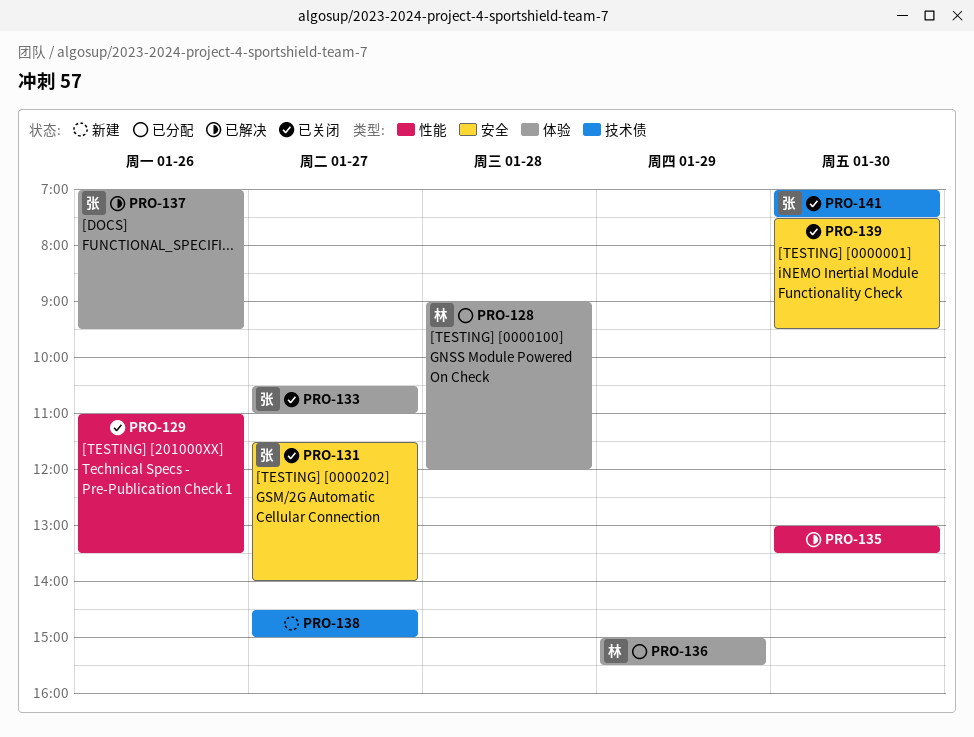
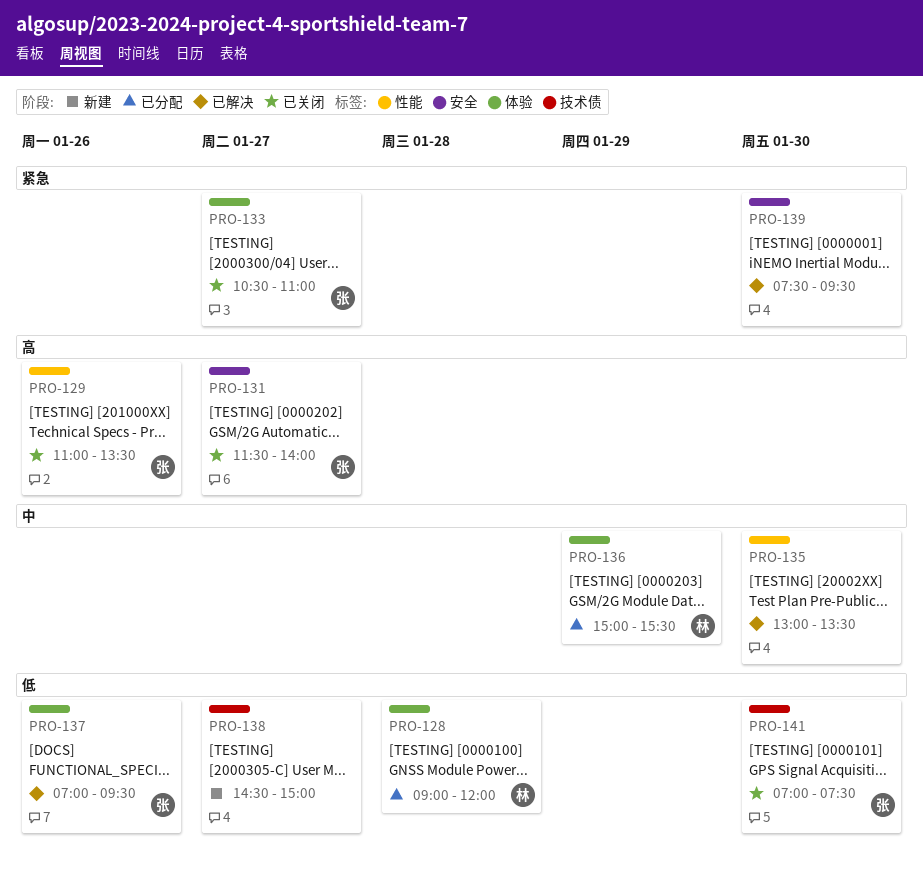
PRO-129, owner: none -> 张
PRO-139, status: 已关闭 -> 已解决

